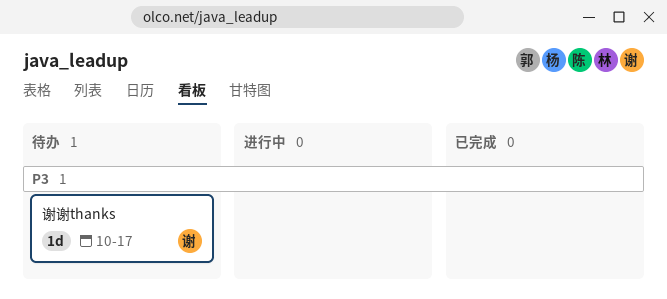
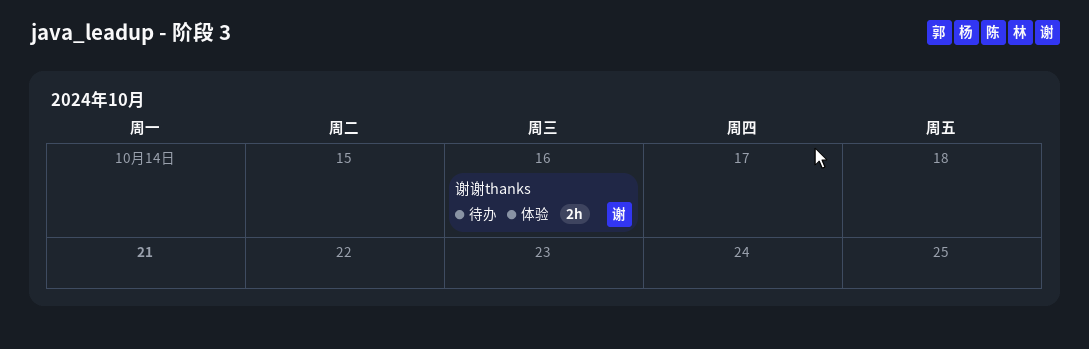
谢谢thanks, estimate: 1d -> 2h
谢谢thanks, due: Oct 17 -> Oct 16

